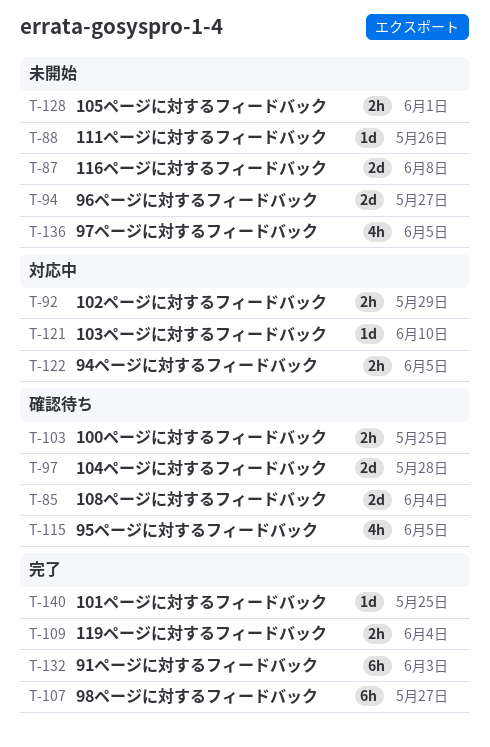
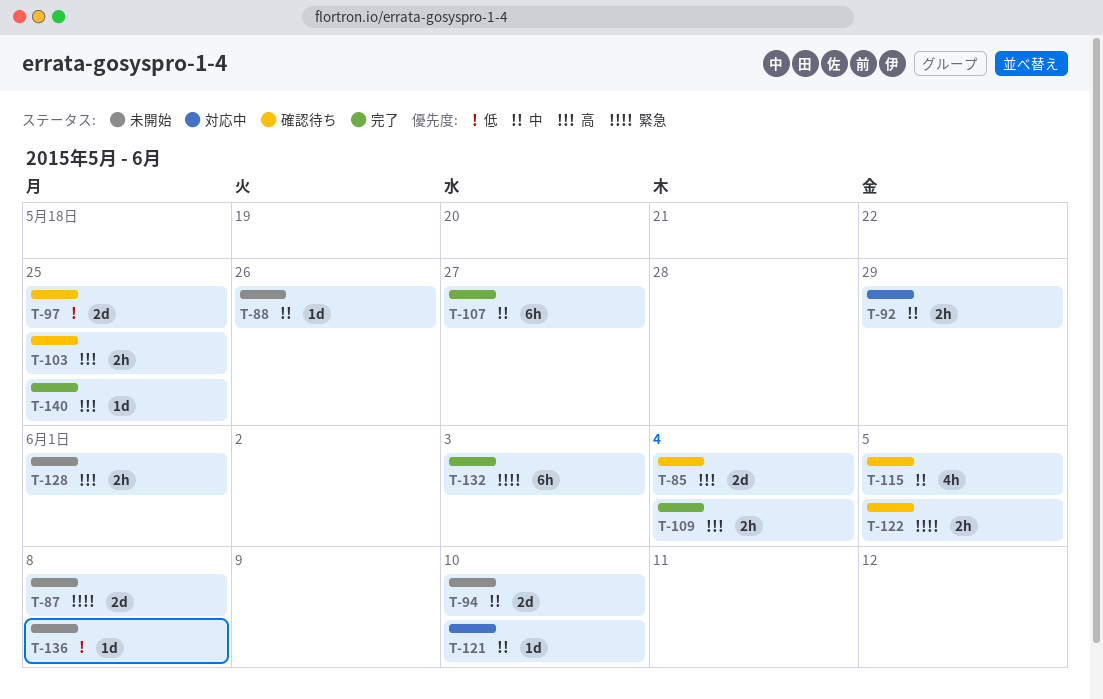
T-94, due: May 27 -> Jun 10
T-97, due: May 28 -> May 25
T-122, status: 対応中 -> 確認待ち
T-136, estimate: 4h -> 1d
T-136, due: Jun 5 -> Jun 8

